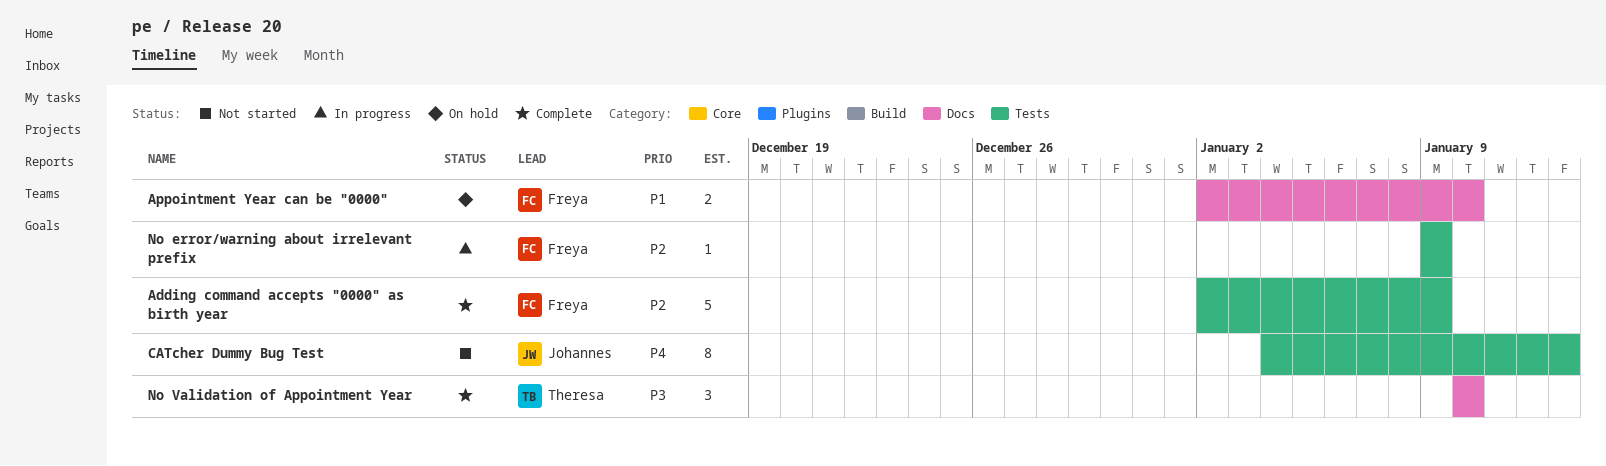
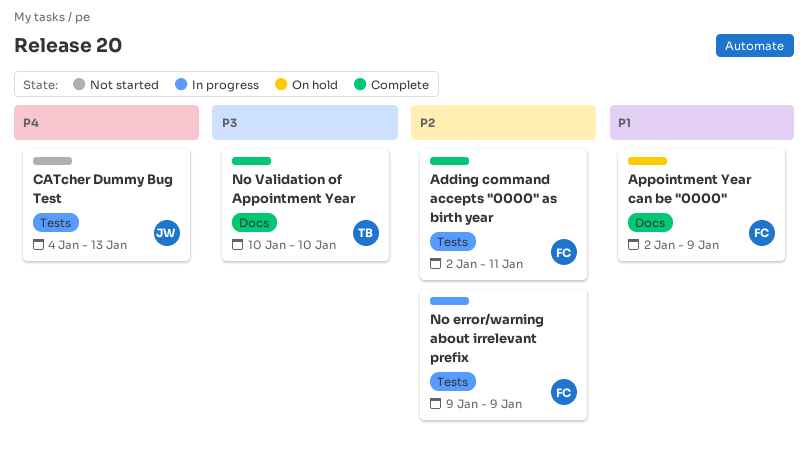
Adding command accepts "0000" as birth year, due: Jan 9 -> Jan 11
Appointment Year can be "0000", due: Jan 10 -> Jan 9

